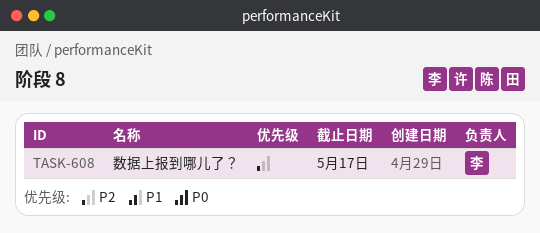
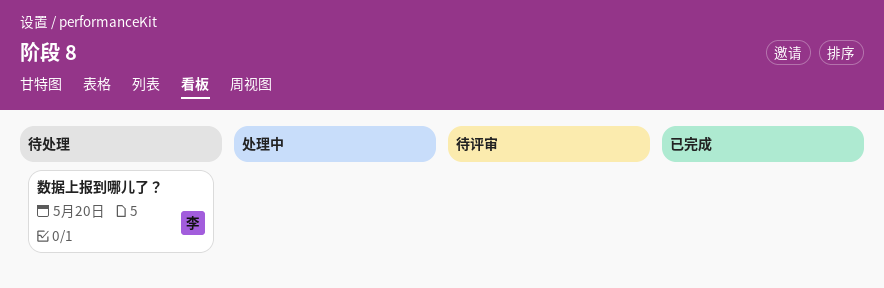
数据上报到哪儿了？, due: May 17 -> May 20

